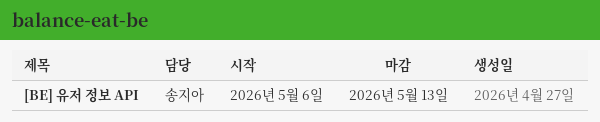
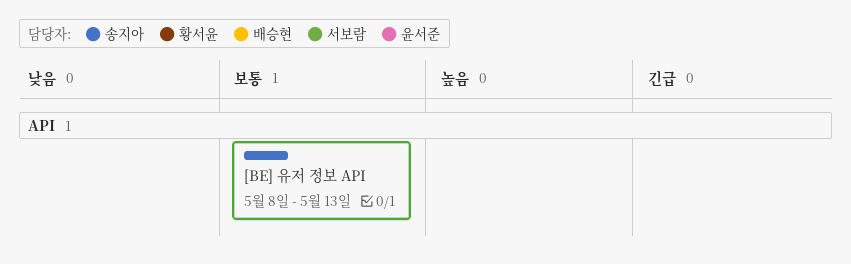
[BE] 유저 정보 API, start: May 6 -> May 8

